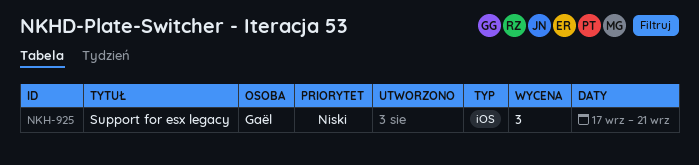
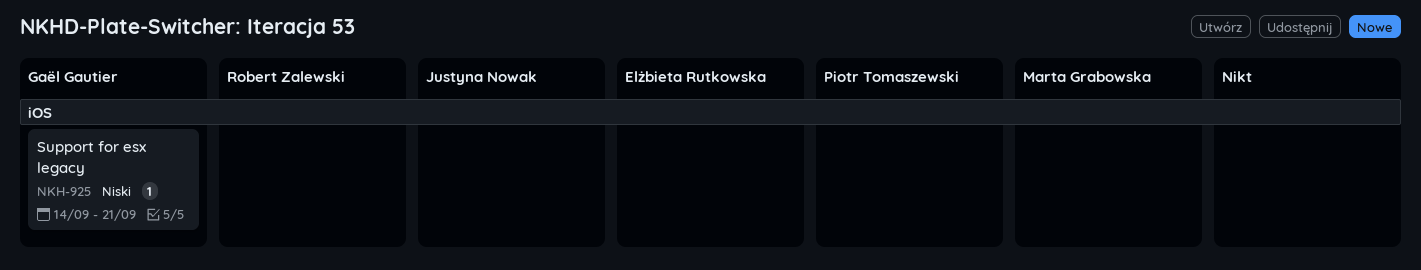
NKH-925, estimate: 3 -> 1
NKH-925, start: Sep 17 -> Sep 14

